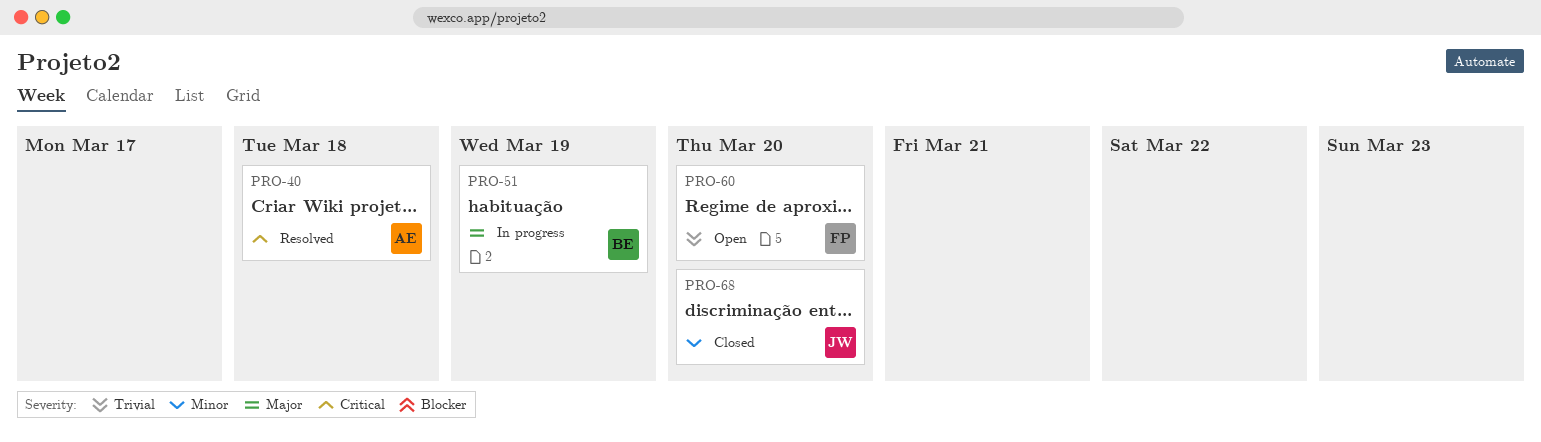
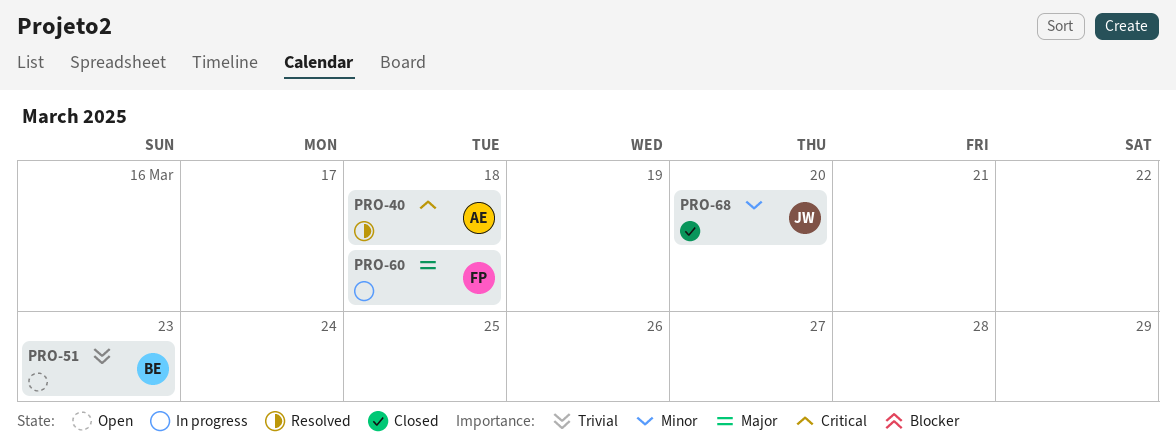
PRO-51, status: In progress -> Open
PRO-51, priority: Major -> Trivial
PRO-51, due: Mar 19 -> Mar 23
PRO-60, status: Open -> In progress
PRO-60, priority: Trivial -> Major
PRO-60, due: Mar 20 -> Mar 18

